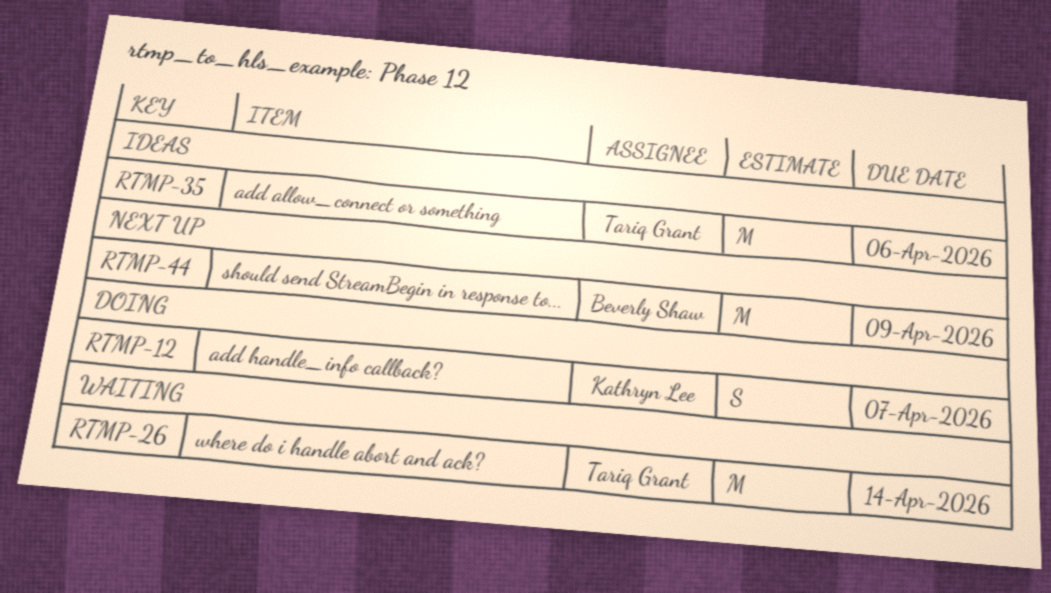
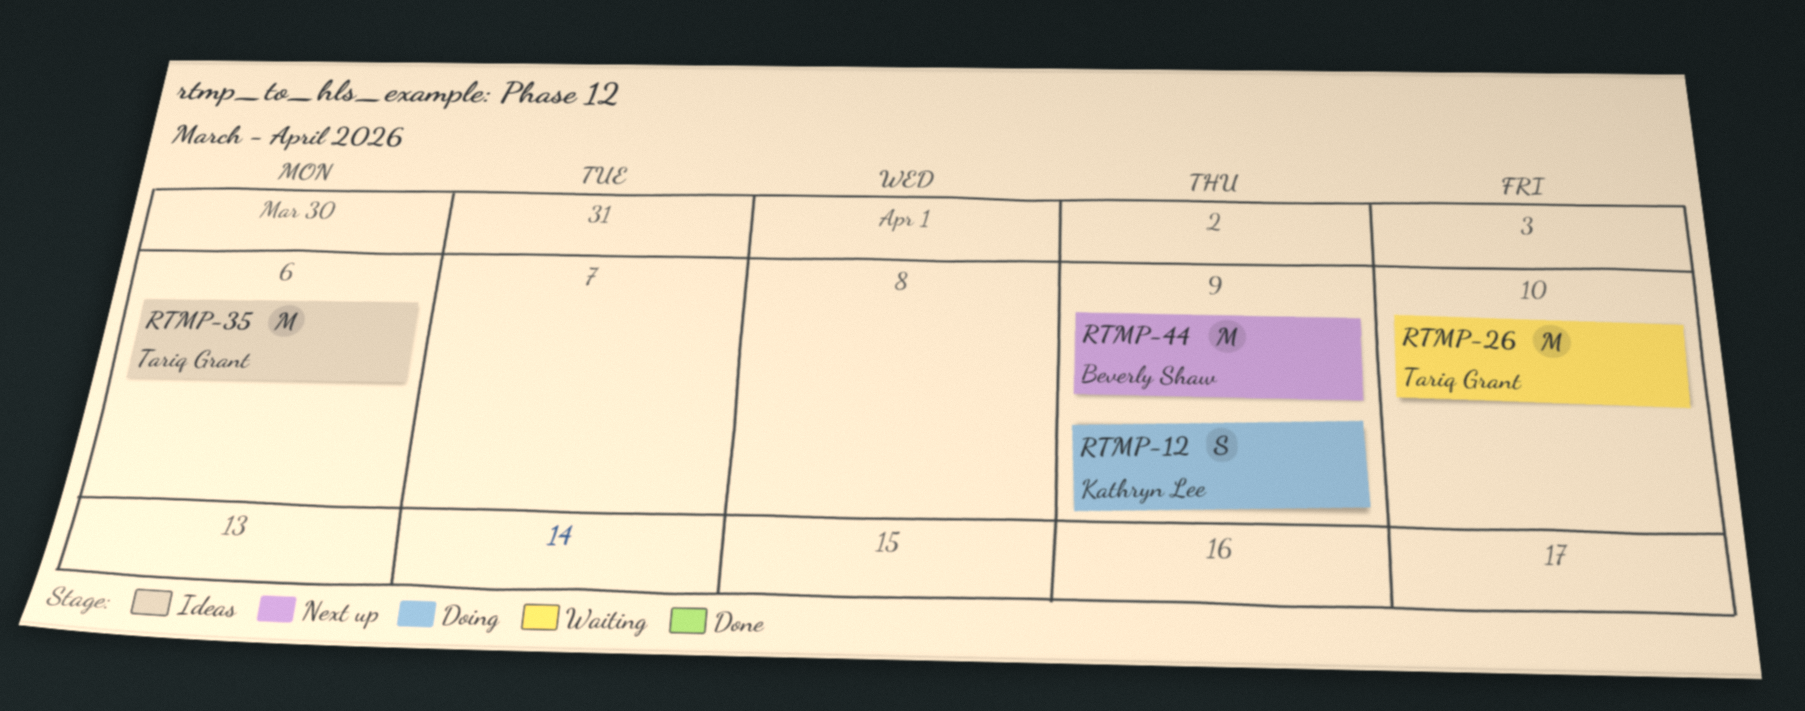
RTMP-12, due: Apr 7 -> Apr 9
RTMP-26, due: Apr 14 -> Apr 10

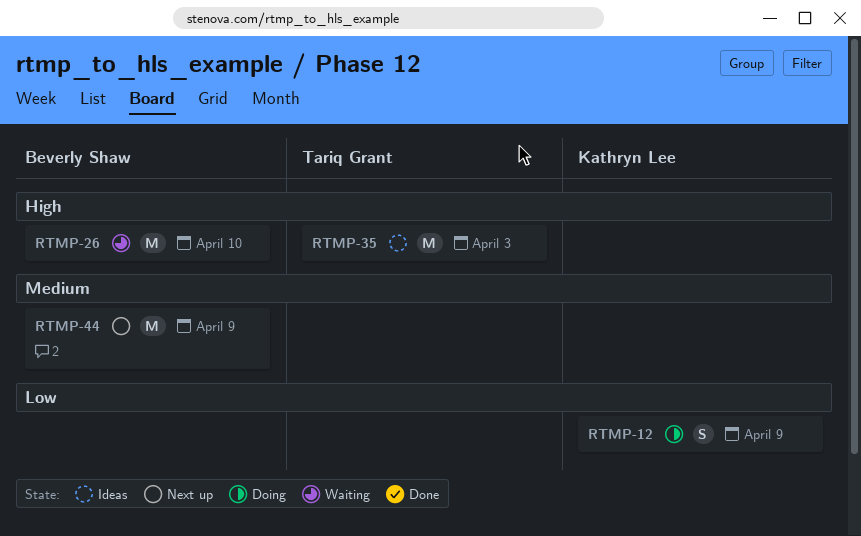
RTMP-26, owner: Tariq Grant -> Beverly Shaw
RTMP-35, due: Apr 6 -> Apr 3

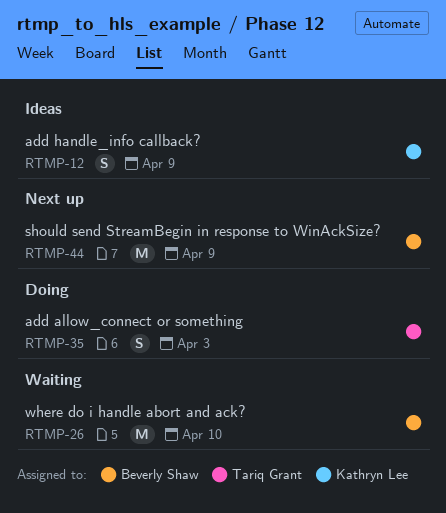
RTMP-12, status: Doing -> Ideas
RTMP-35, status: Ideas -> Doing
RTMP-35, estimate: M -> S

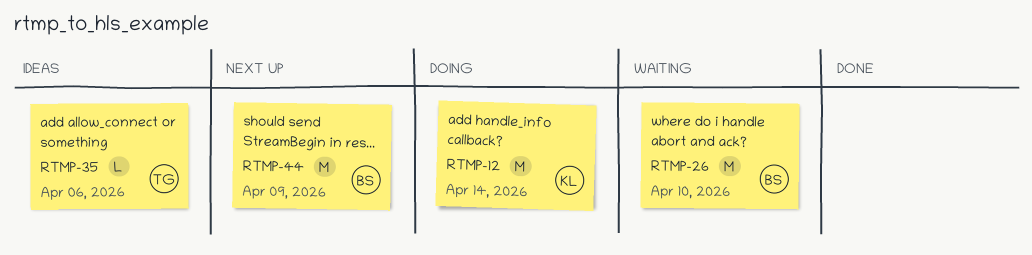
RTMP-12, status: Ideas -> Doing
RTMP-12, estimate: S -> M
RTMP-12, due: Apr 9 -> Apr 14
RTMP-35, status: Doing -> Ideas
RTMP-35, estimate: S -> L
RTMP-35, due: Apr 3 -> Apr 6

